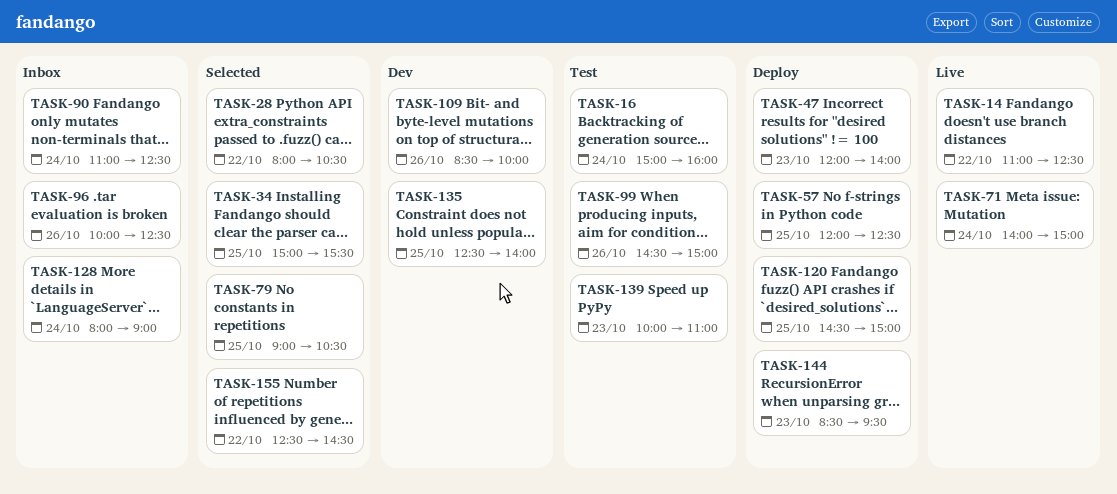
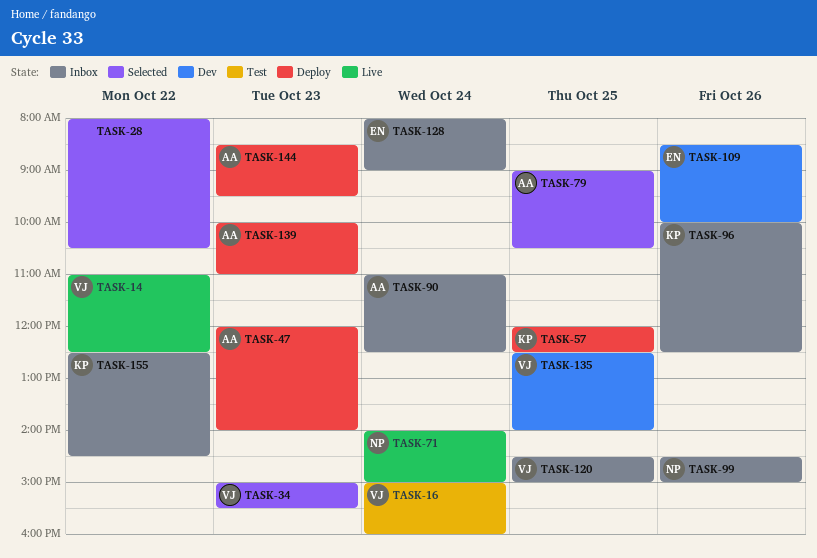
TASK-34, day: Oct 25 -> Oct 23
TASK-99, status: Test -> Inbox
TASK-120, status: Deploy -> Inbox
TASK-139, status: Test -> Deploy
TASK-155, status: Selected -> Inbox

